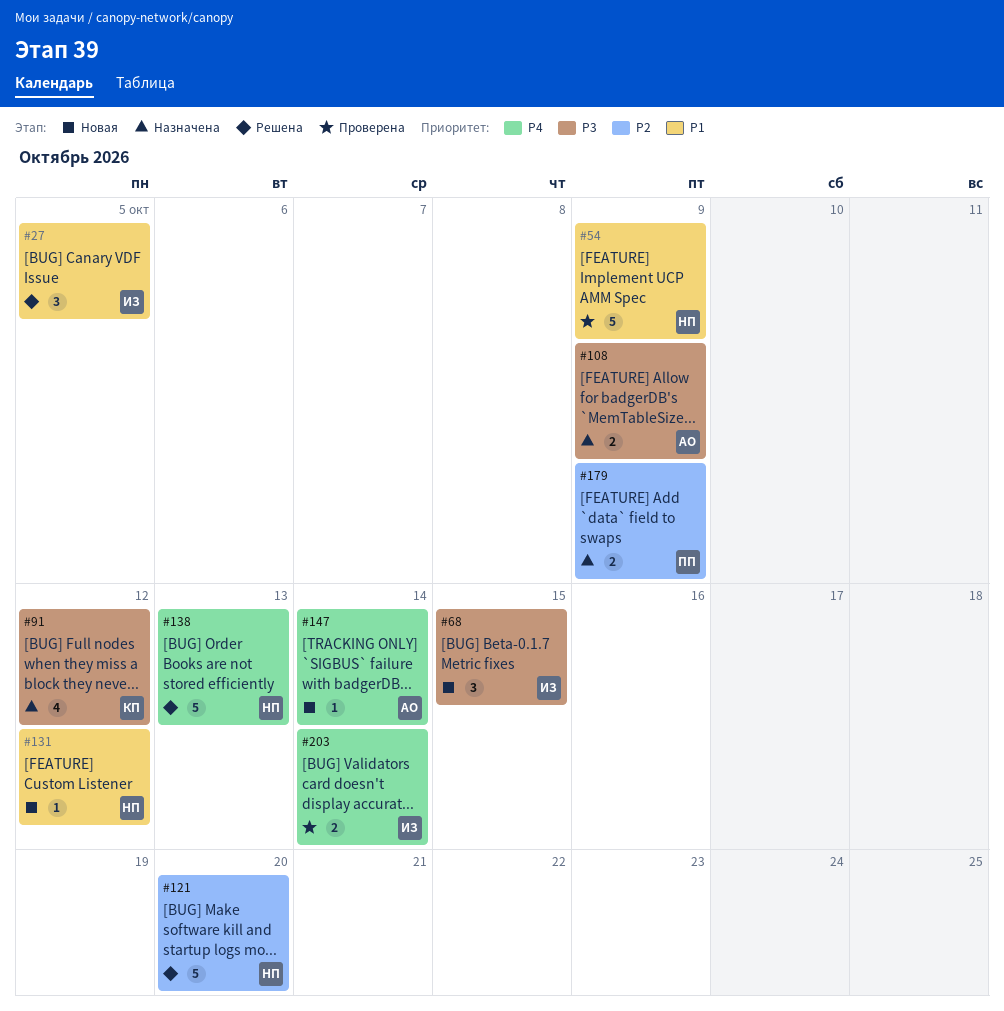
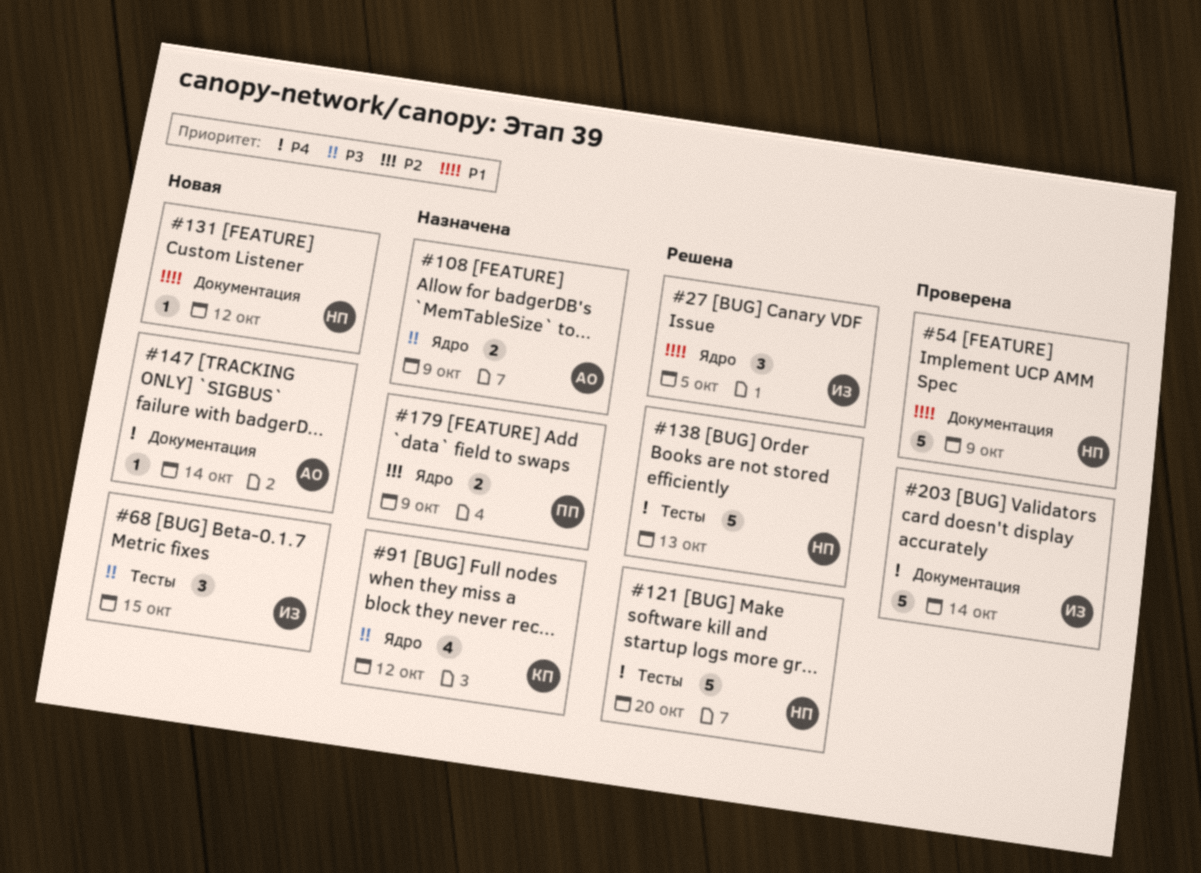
#121, priority: P2 -> P4
#203, estimate: 2 -> 5

